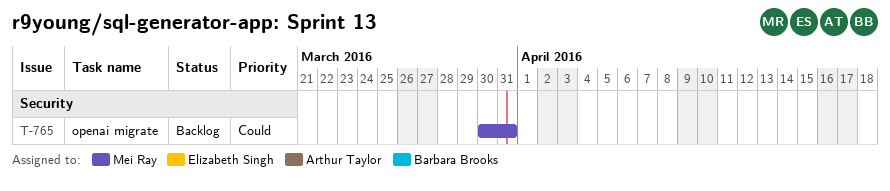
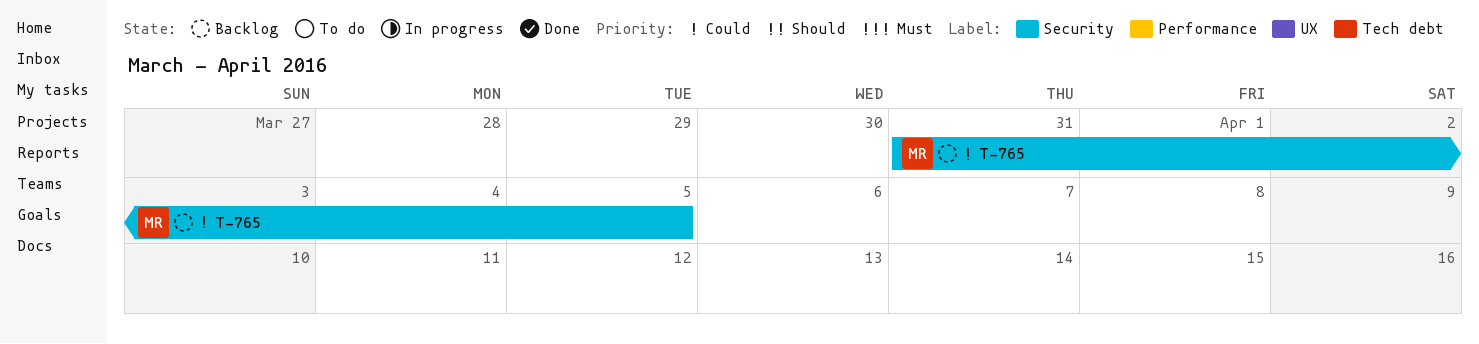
T-765, start: Mar 30 -> Mar 31
T-765, due: Mar 31 -> Apr 5

